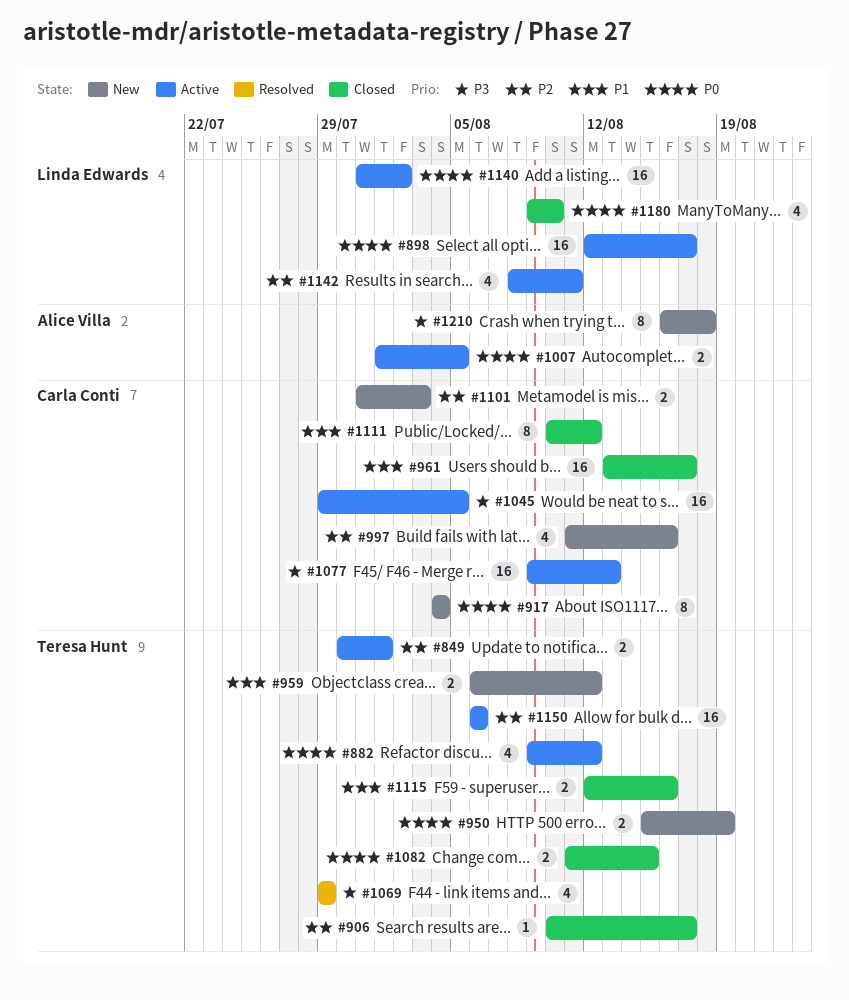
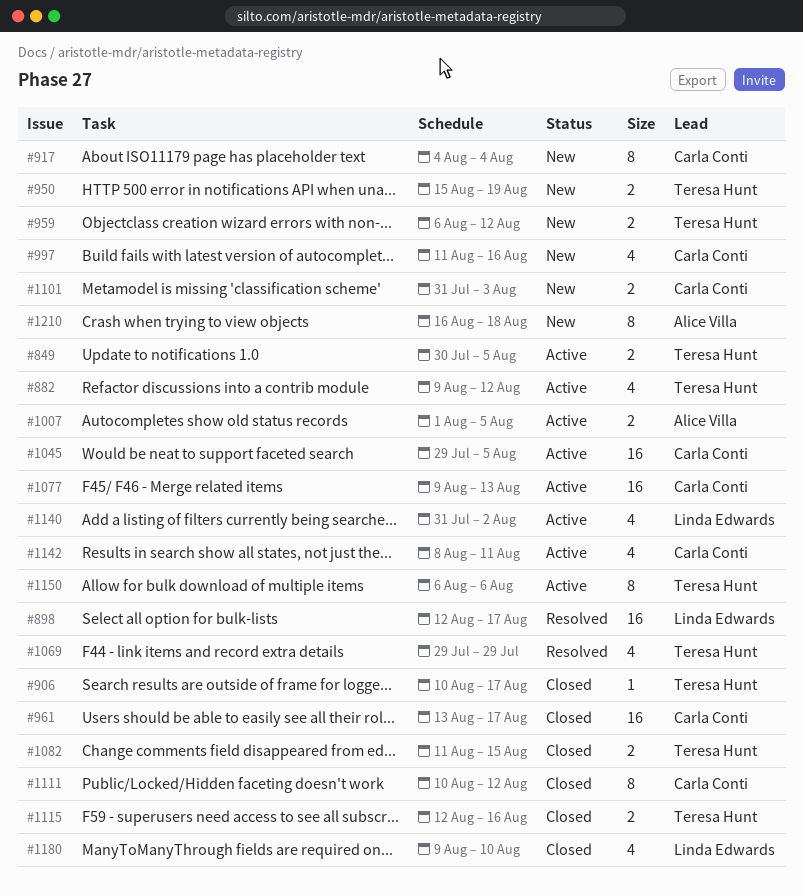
#849, due: Aug 1 -> Aug 5
#898, status: Active -> Resolved
#1140, estimate: 16 -> 4
#1142, owner: Linda Edwards -> Carla Conti
#1150, estimate: 16 -> 8

